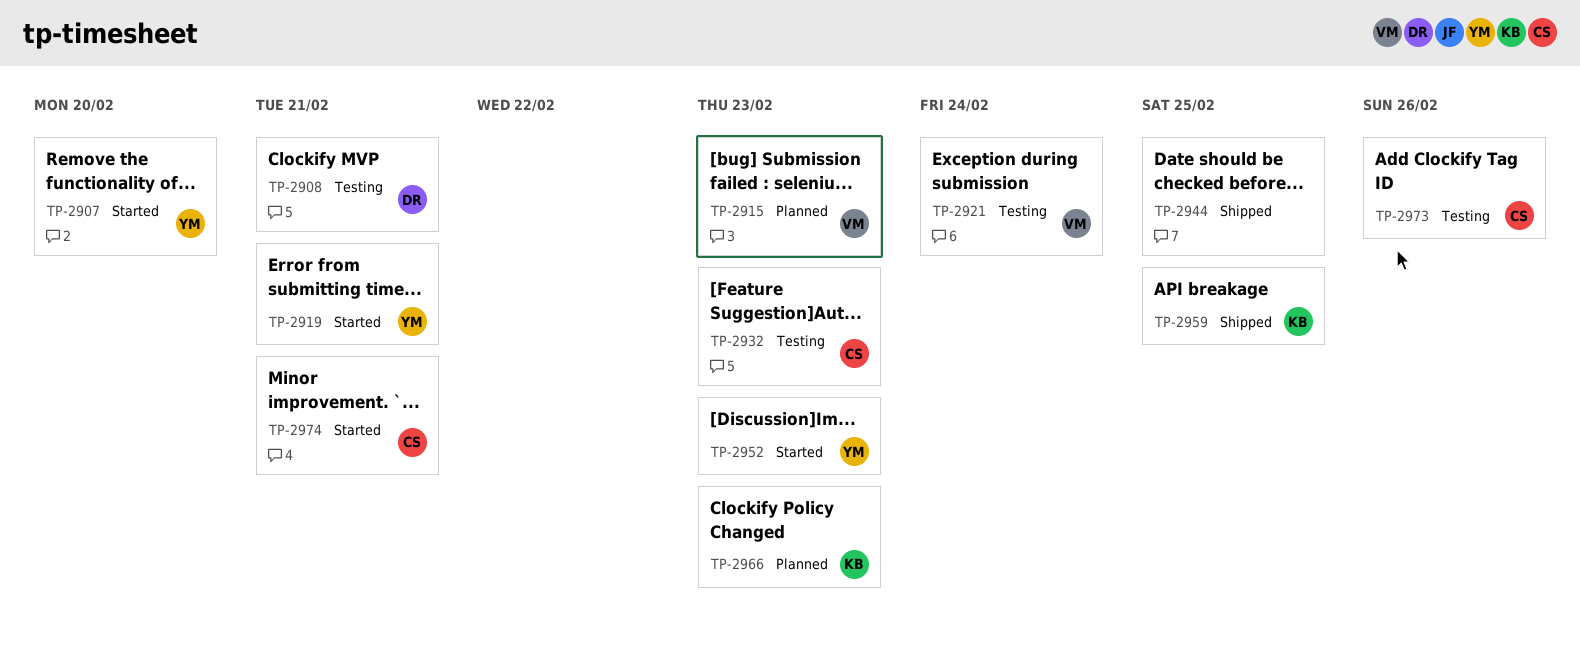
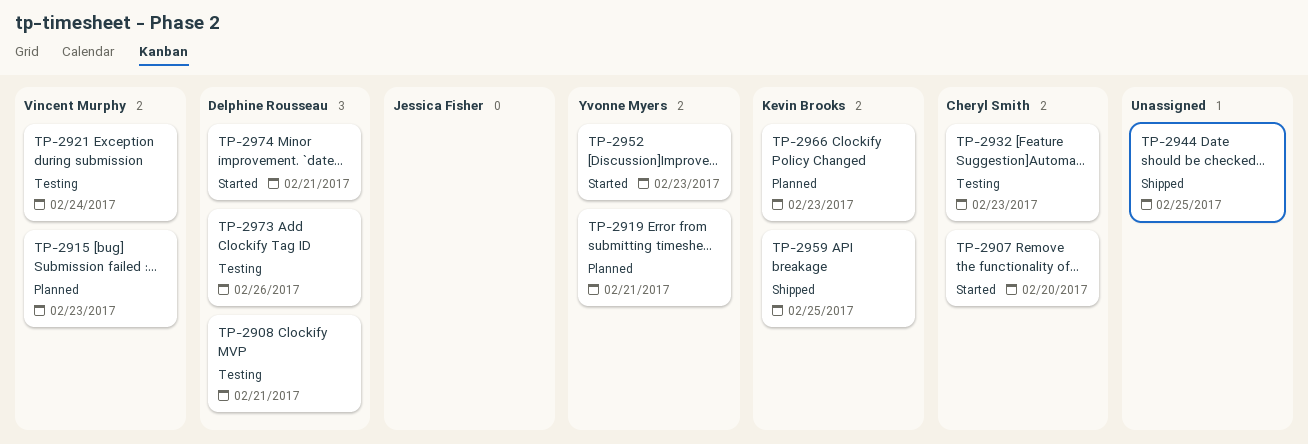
TP-2907, owner: Yvonne Myers -> Cheryl Smith
TP-2919, status: Started -> Planned
TP-2973, owner: Cheryl Smith -> Delphine Rousseau
TP-2974, owner: Cheryl Smith -> Delphine Rousseau

